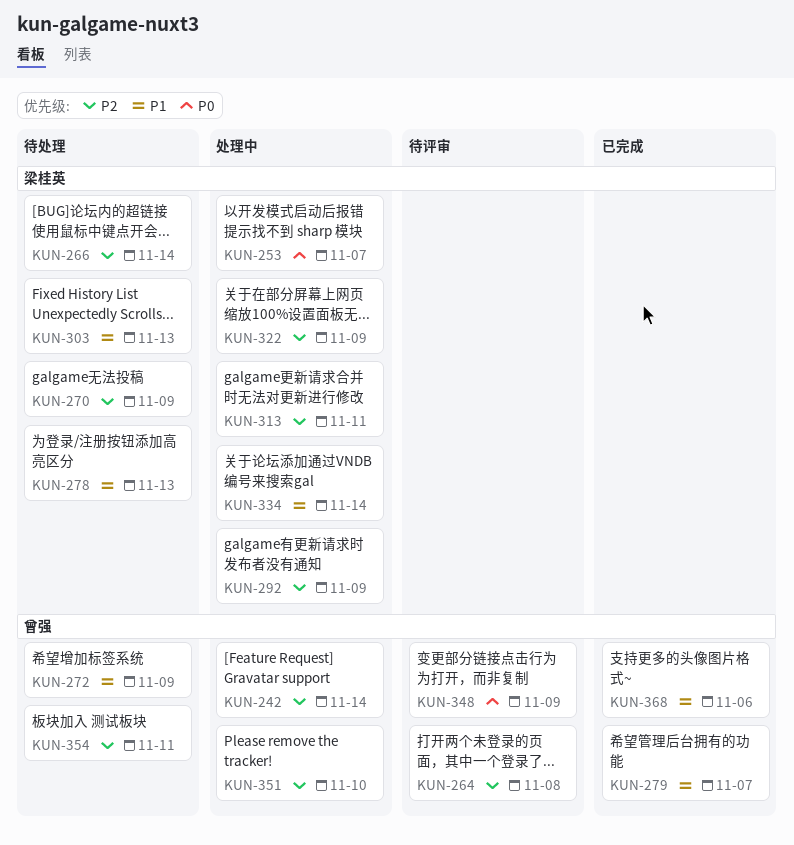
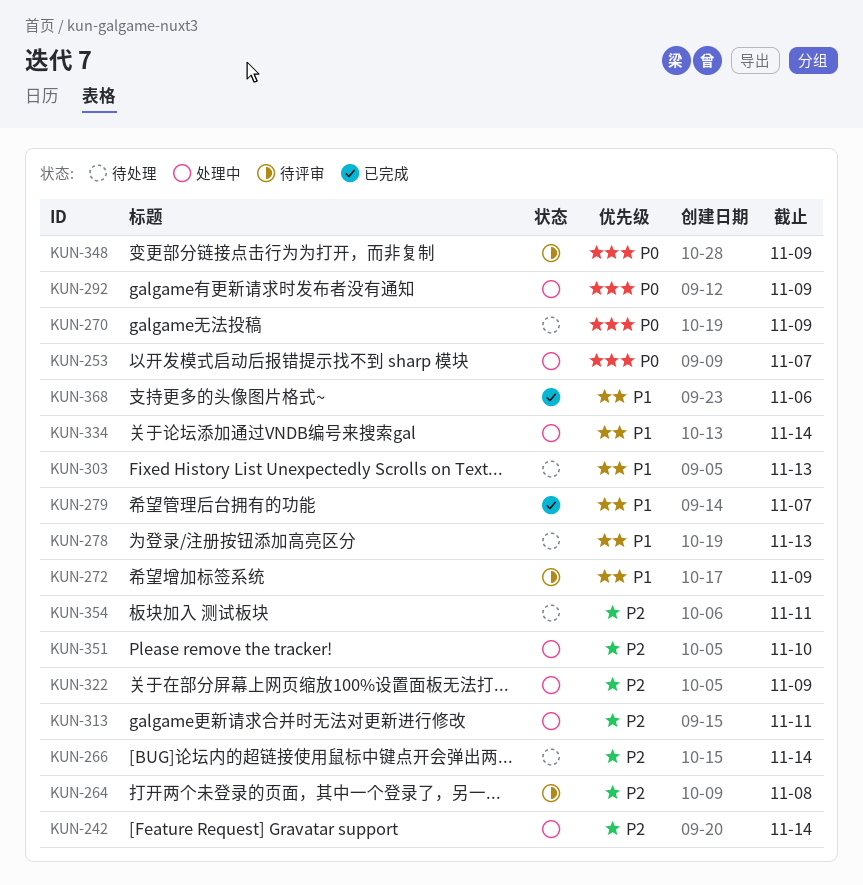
KUN-270, priority: P2 -> P0
KUN-272, status: 待处理 -> 待评审
KUN-292, priority: P2 -> P0

